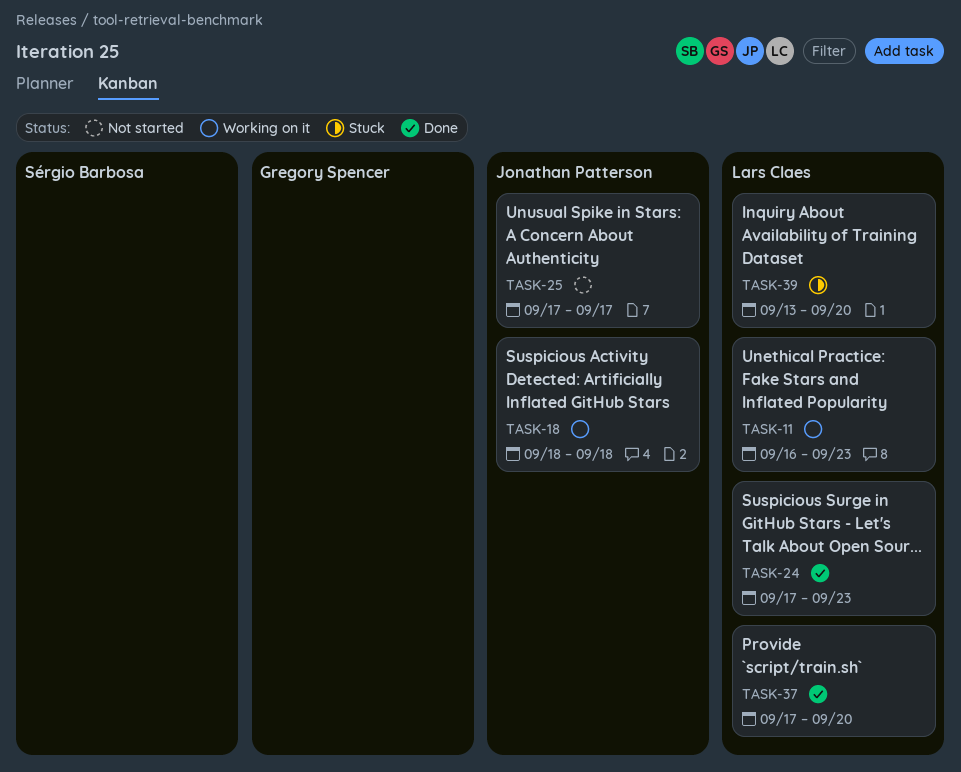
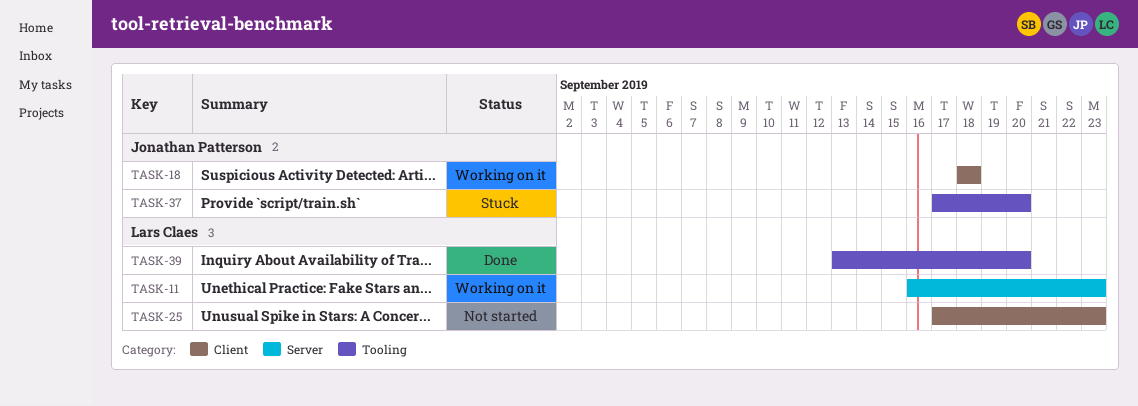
TASK-24: present -> none
TASK-25, owner: Jonathan Patterson -> Lars Claes
TASK-25, due: Sep 17 -> Sep 23
TASK-37, status: Done -> Stuck
TASK-37, owner: Lars Claes -> Jonathan Patterson
TASK-39, status: Stuck -> Done

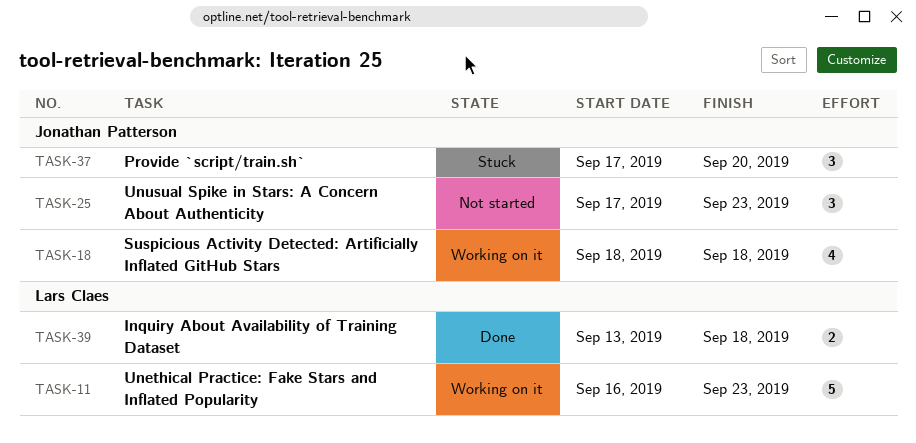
TASK-25, owner: Lars Claes -> Jonathan Patterson
TASK-39, due: Sep 20 -> Sep 18

